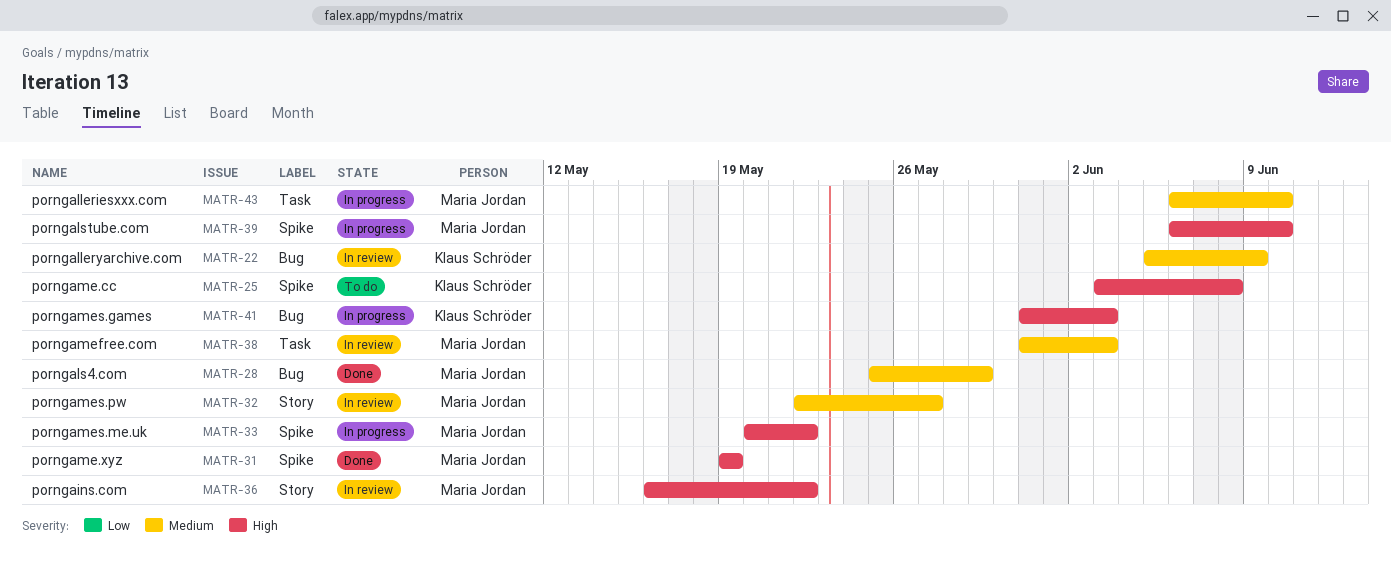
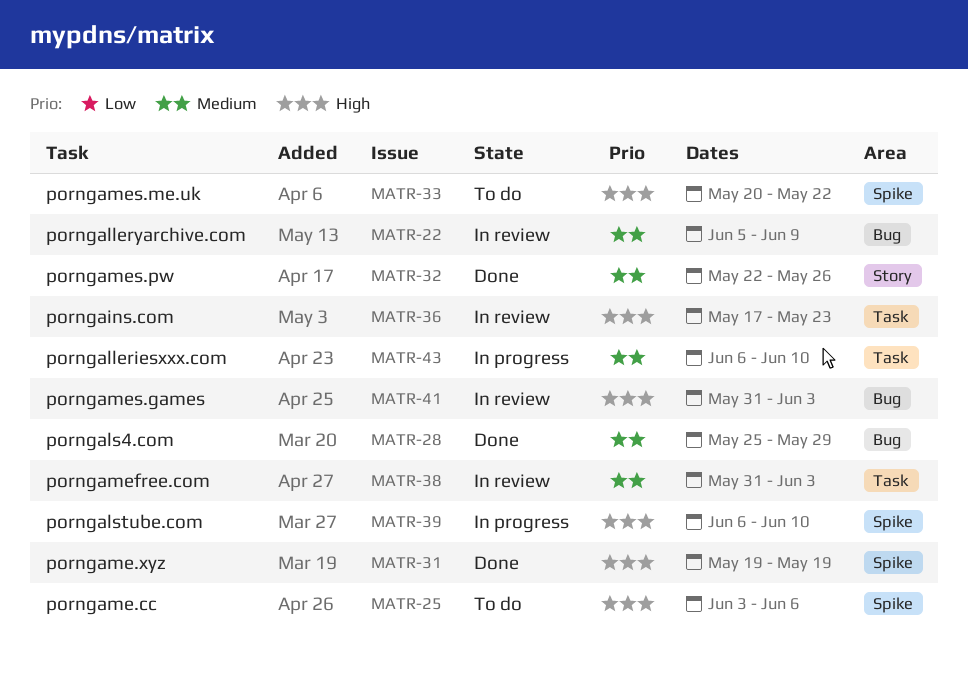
MATR-25, due: Jun 8 -> Jun 6
MATR-32, status: In review -> Done
MATR-32, due: May 27 -> May 26
MATR-33, status: In progress -> To do
MATR-36, label: Story -> Task
MATR-36, start: May 16 -> May 17
MATR-36, due: May 22 -> May 23
MATR-41, status: In progress -> In review

